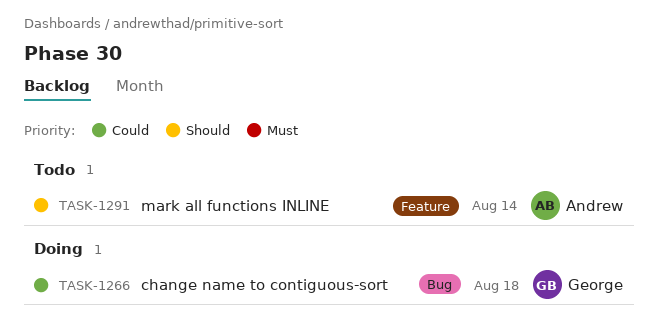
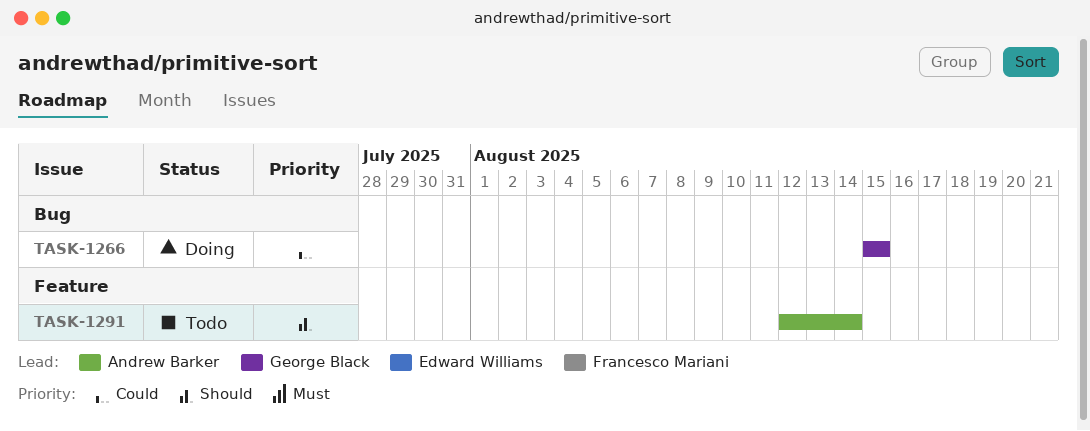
TASK-1266, due: Aug 18 -> Aug 15

